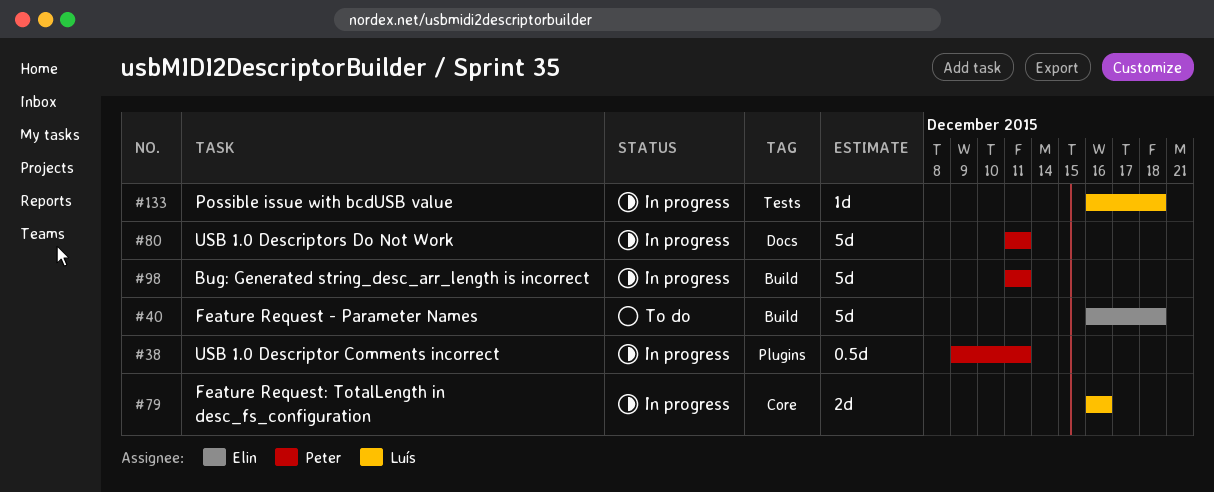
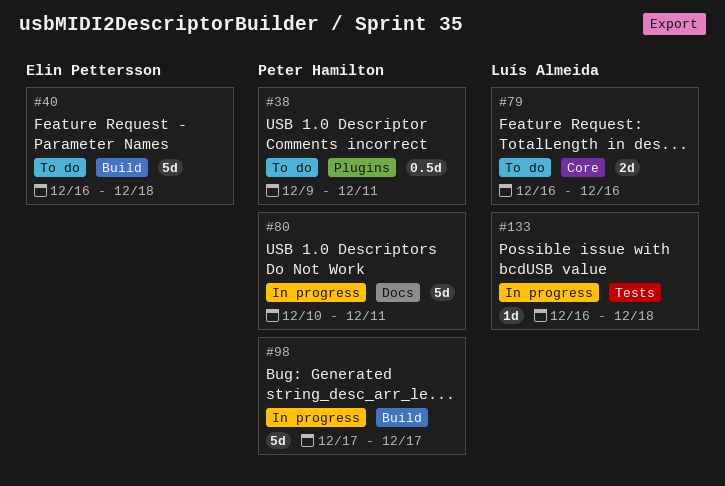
#38, status: In progress -> To do
#79, status: In progress -> To do
#80, start: Dec 11 -> Dec 10
#98, start: Dec 11 -> Dec 17
#98, due: Dec 11 -> Dec 17

